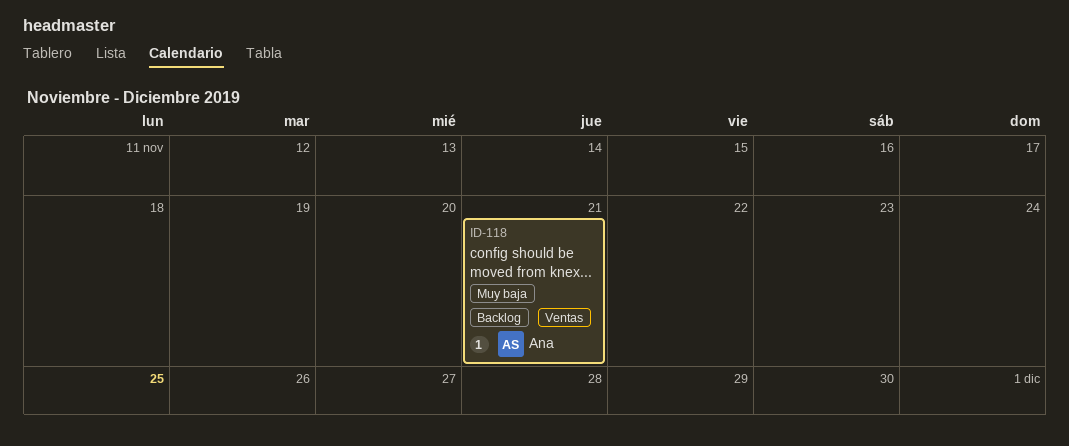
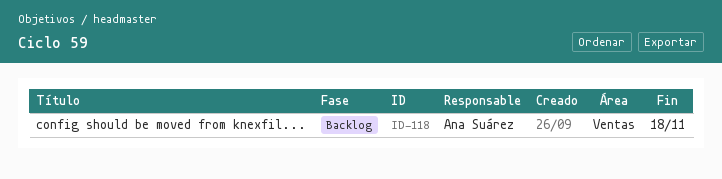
ID-118, due: Nov 21 -> Nov 18

